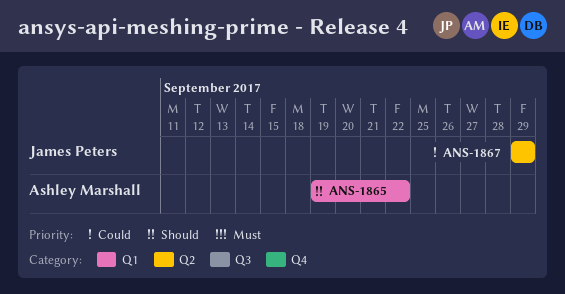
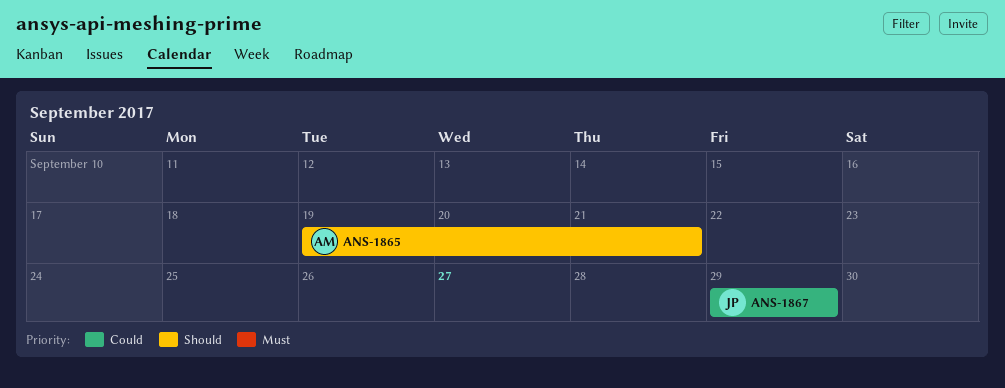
ANS-1865, due: Sep 22 -> Sep 21

